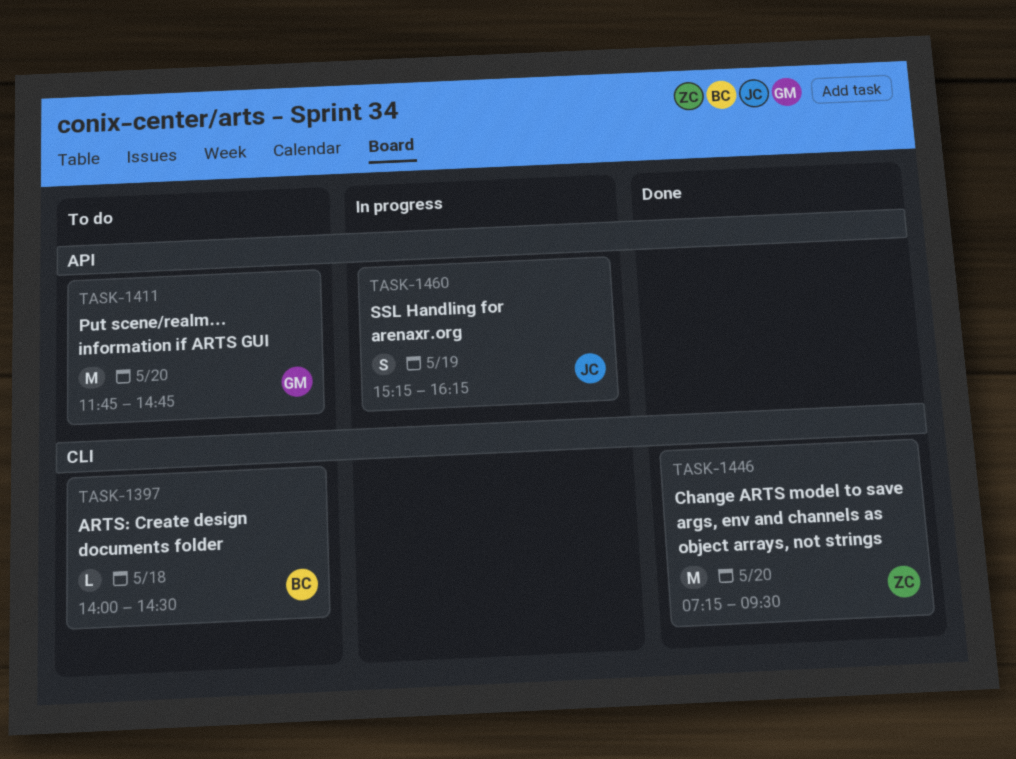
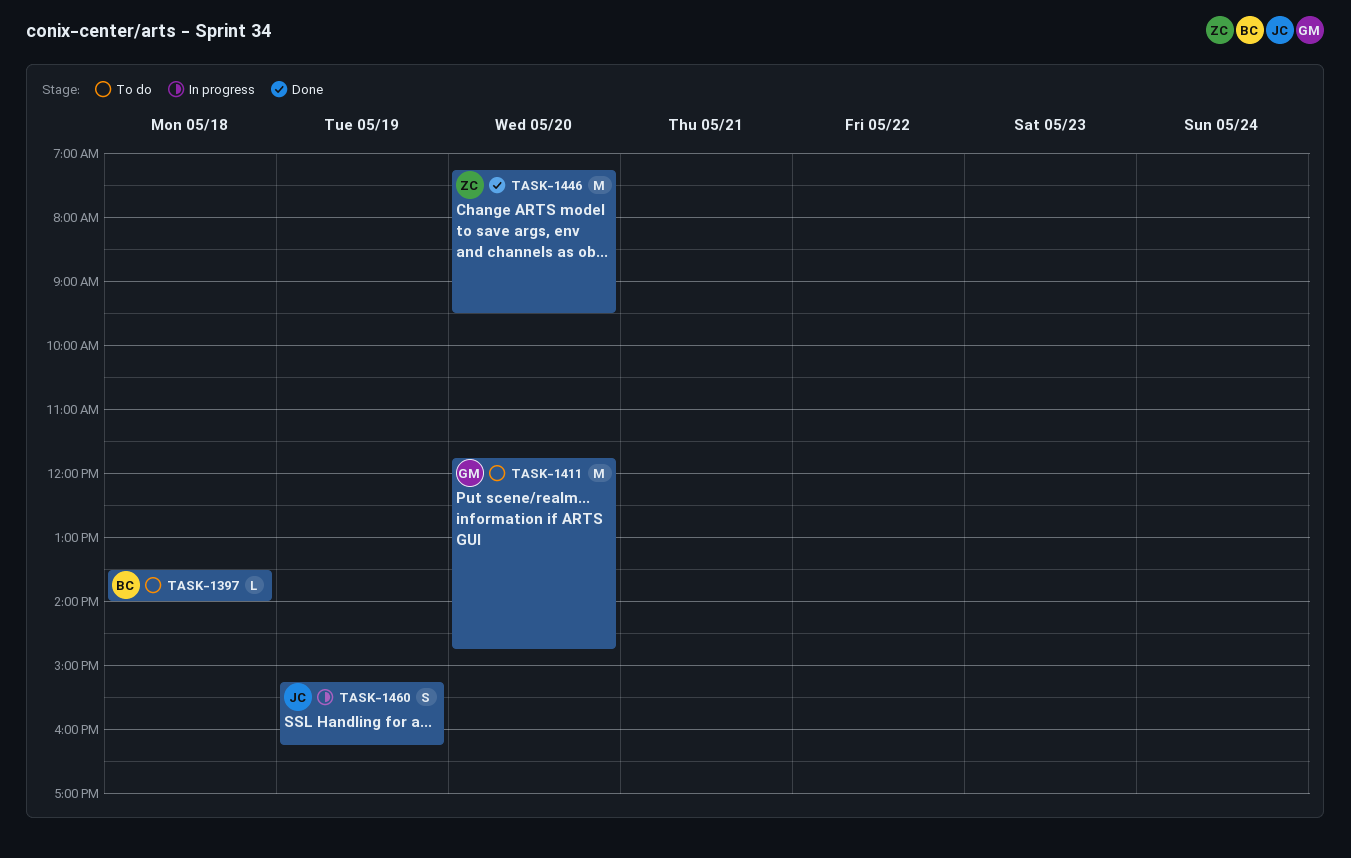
TASK-1397, begins: 14:00 -> 13:30
TASK-1397, ends: 14:30 -> 14:00

